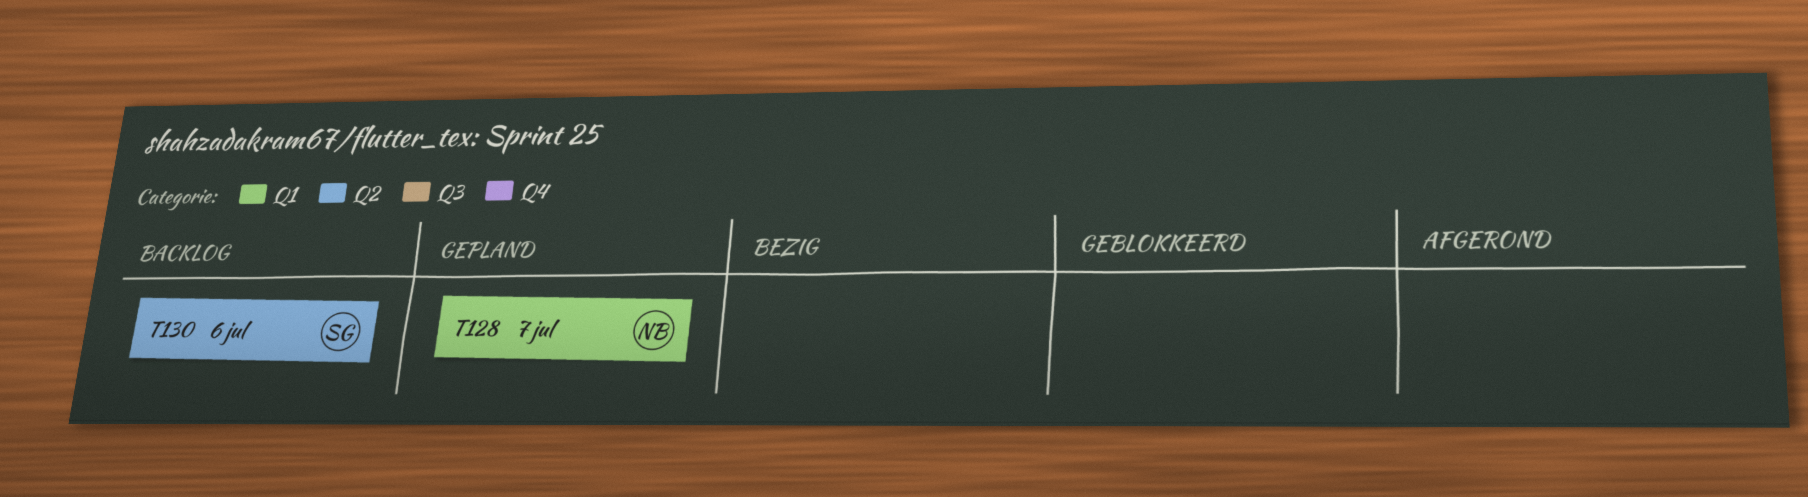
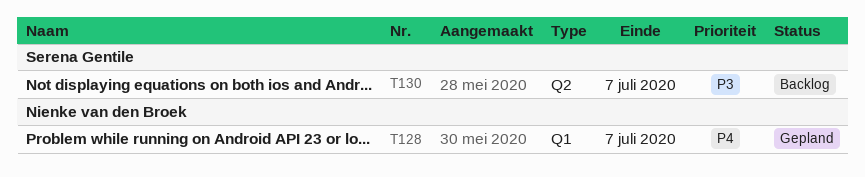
T130, due: Jul 6 -> Jul 7

